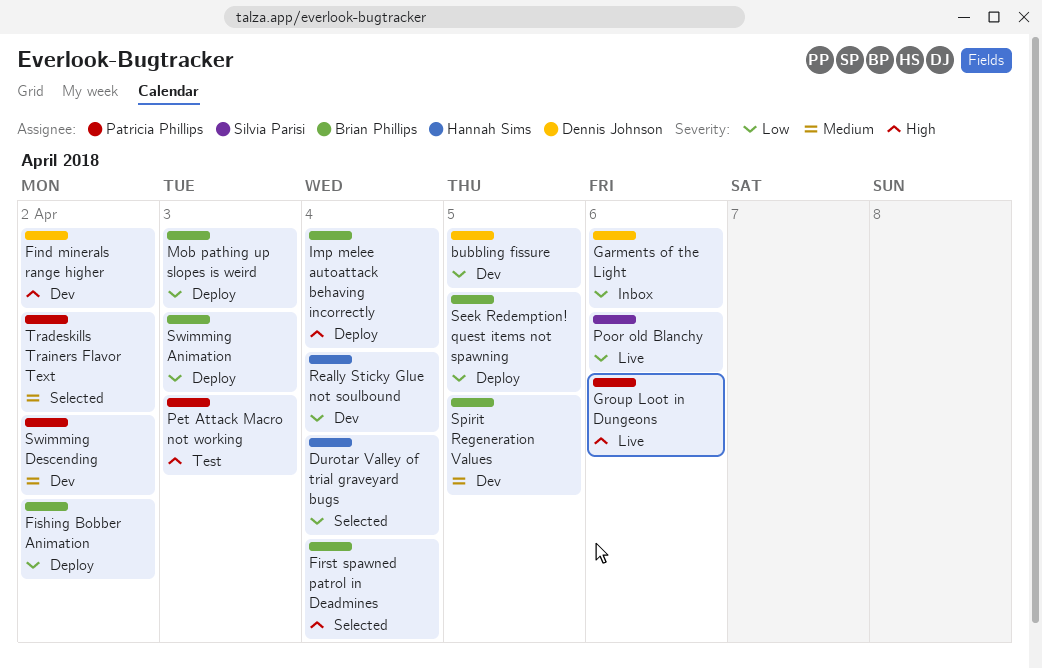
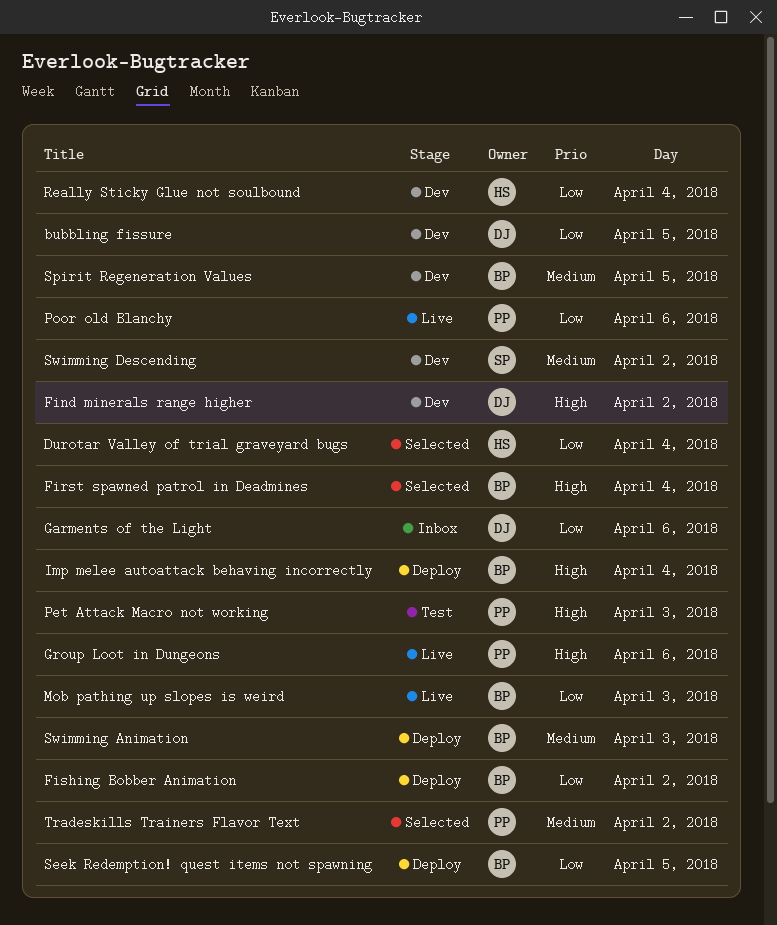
Mob pathing up slopes is weird, status: Deploy -> Live
Poor old Blanchy, owner: Silvia Parisi -> Patricia Phillips
Swimming Animation, priority: Low -> Medium
Swimming Descending, owner: Patricia Phillips -> Silvia Parisi

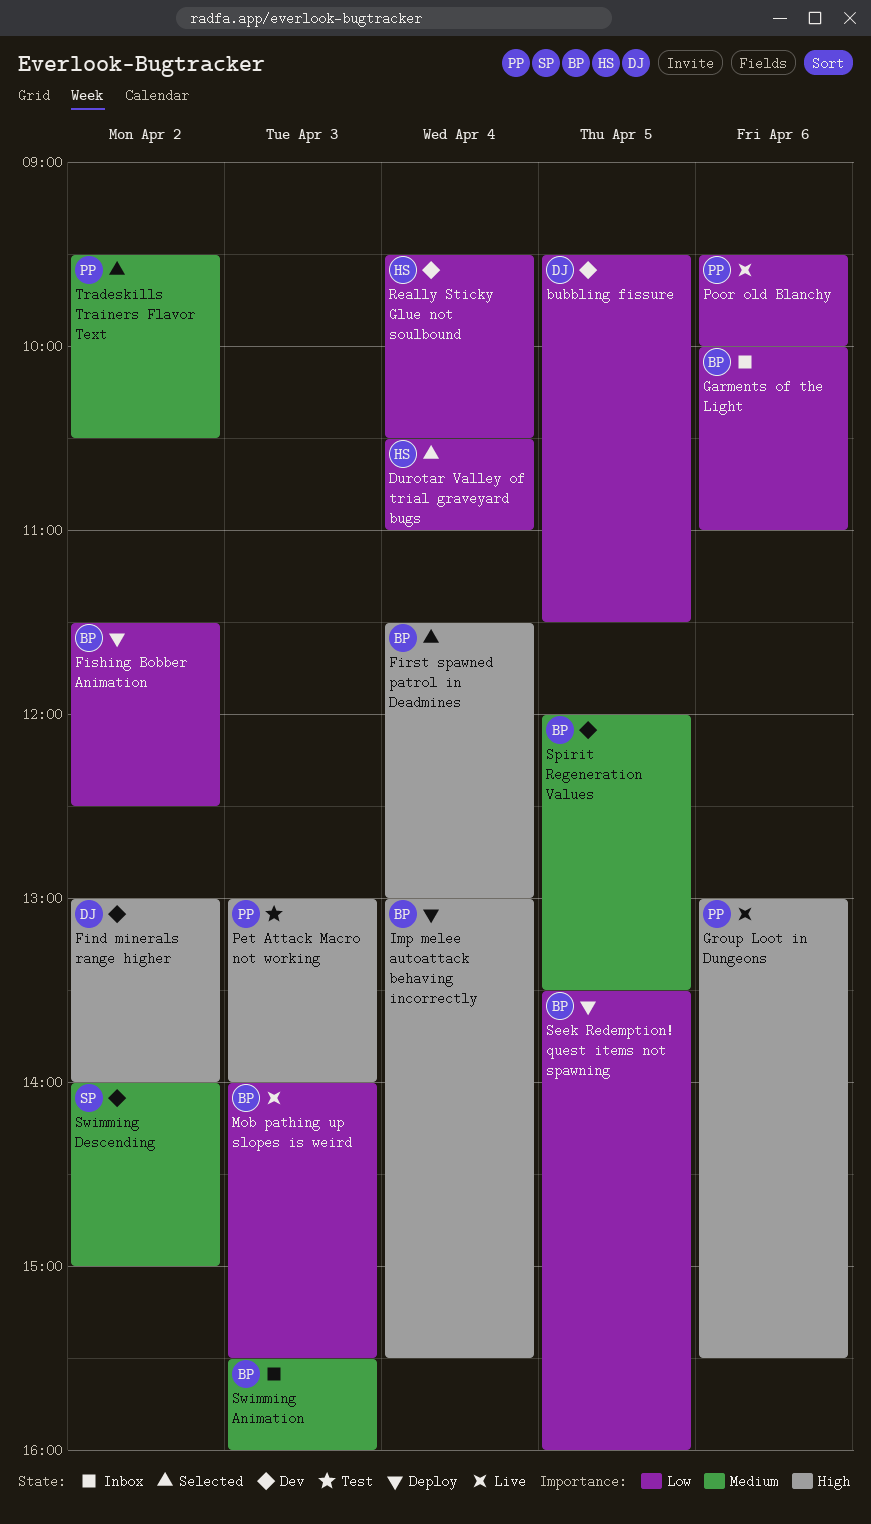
Garments of the Light, owner: DJ -> BP
Swimming Animation, status: Deploy -> Inbox

